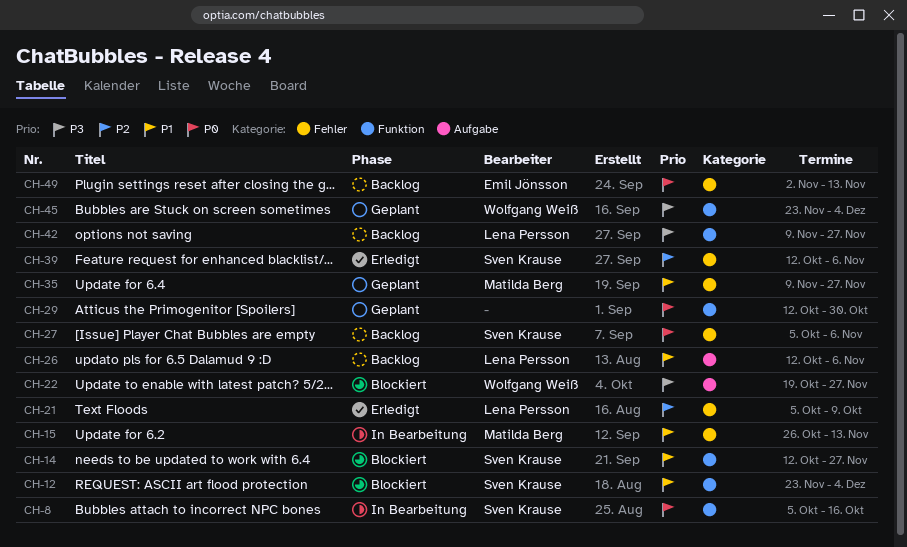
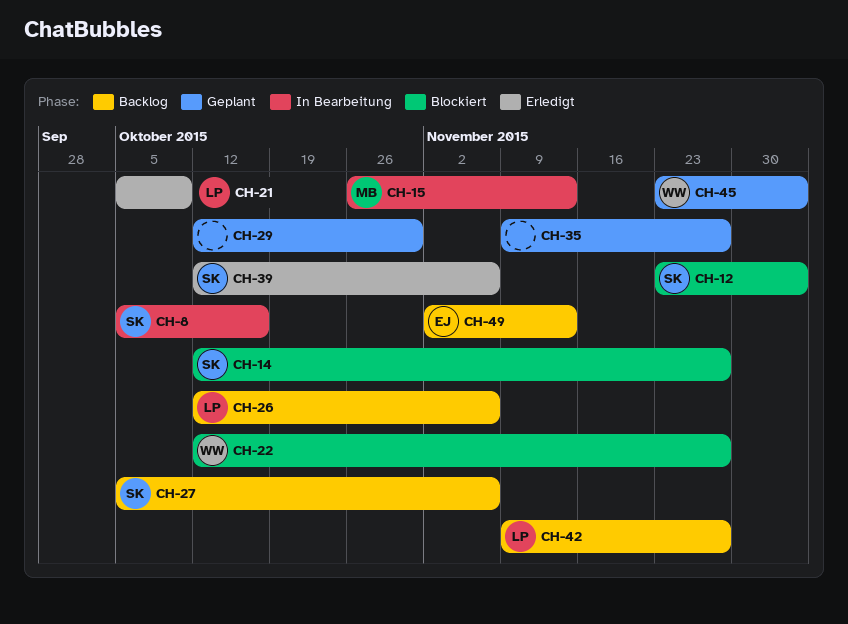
CH-22, start: Oct 19 -> Oct 12
CH-35, owner: Matilda Berg -> none

